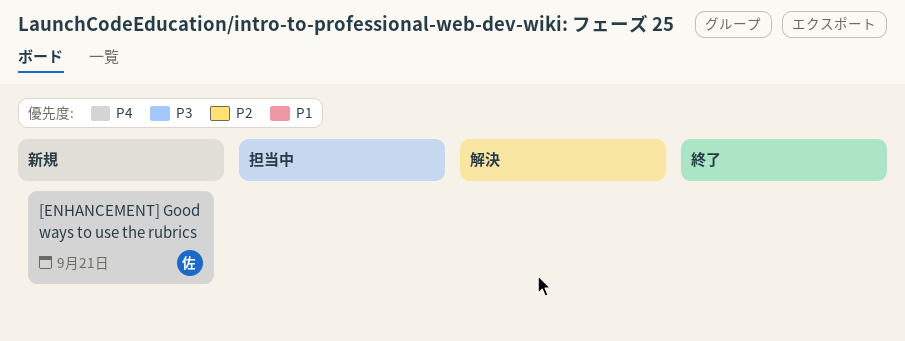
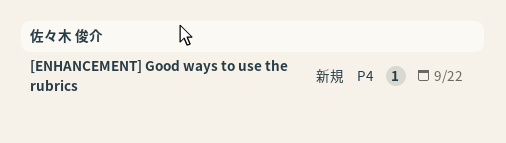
[ENHANCEMENT] Good ways to use the rubrics, due: Sep 21 -> Sep 22

